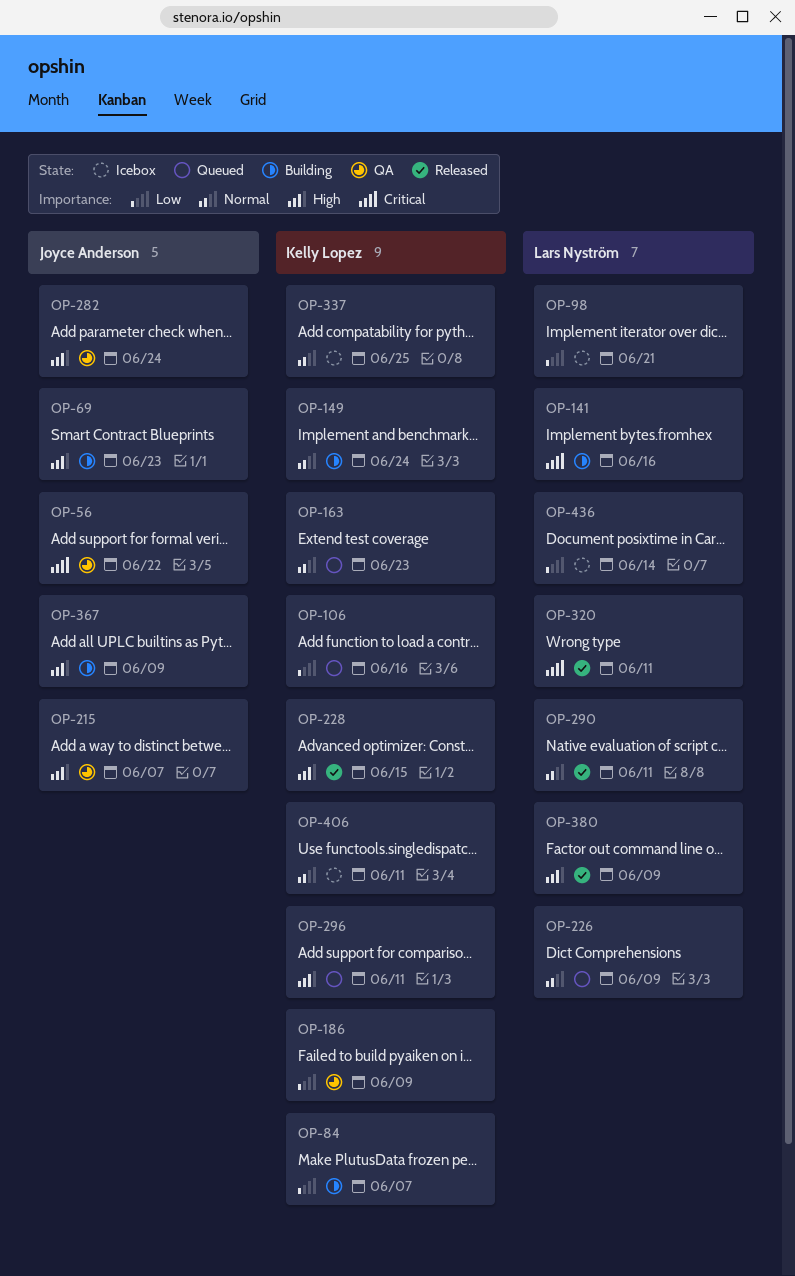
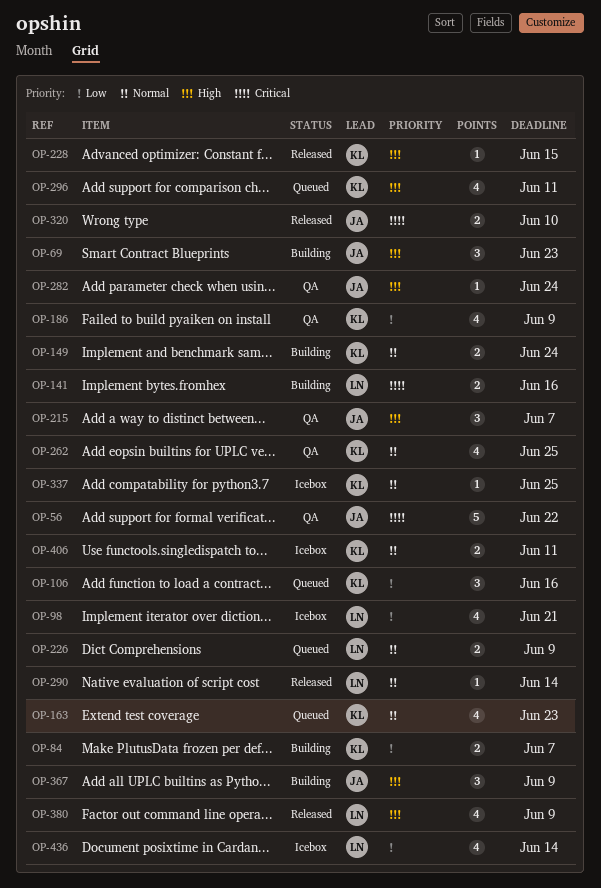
OP-262: none -> present
OP-290, due: Jun 11 -> Jun 14
OP-320, owner: Lars Nyström -> Joyce Anderson
OP-320, due: Jun 11 -> Jun 10

